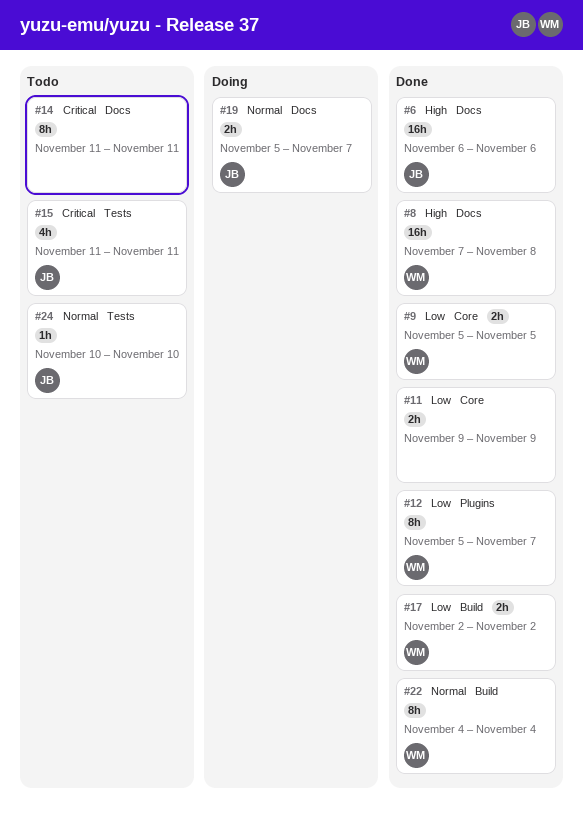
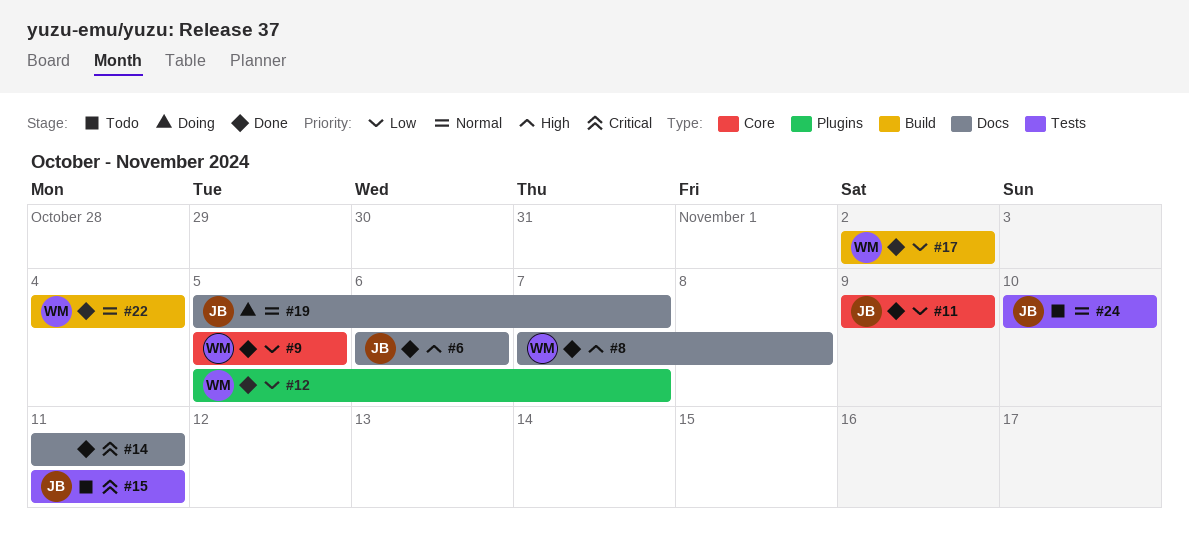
#11, owner: none -> JB
#14, status: Todo -> Done

